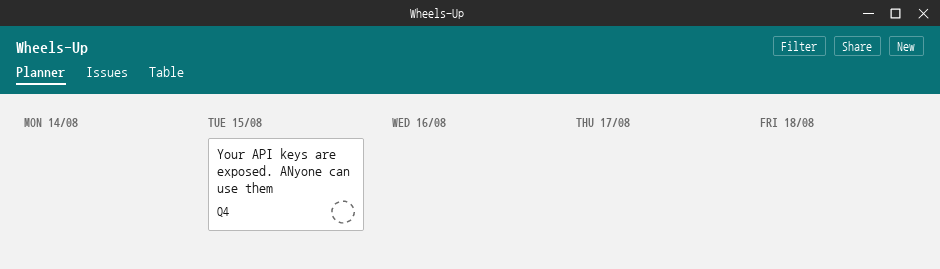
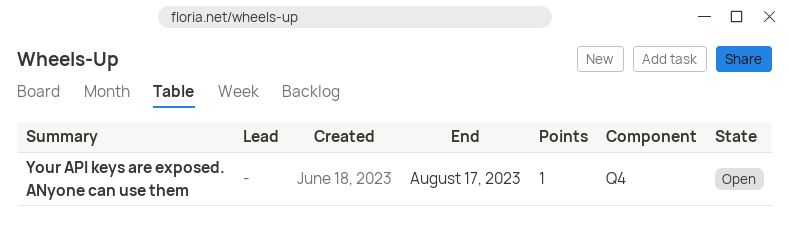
Your API keys are exposed. ANyone can use them, due: Aug 15 -> Aug 17

